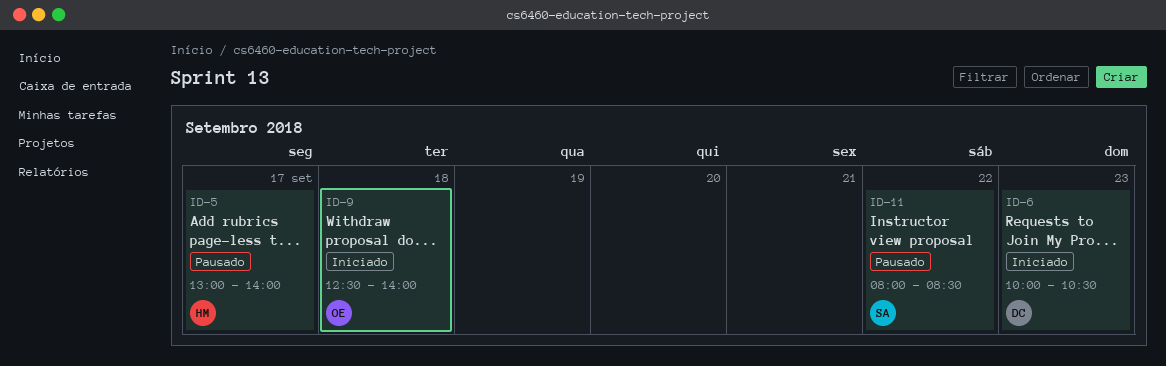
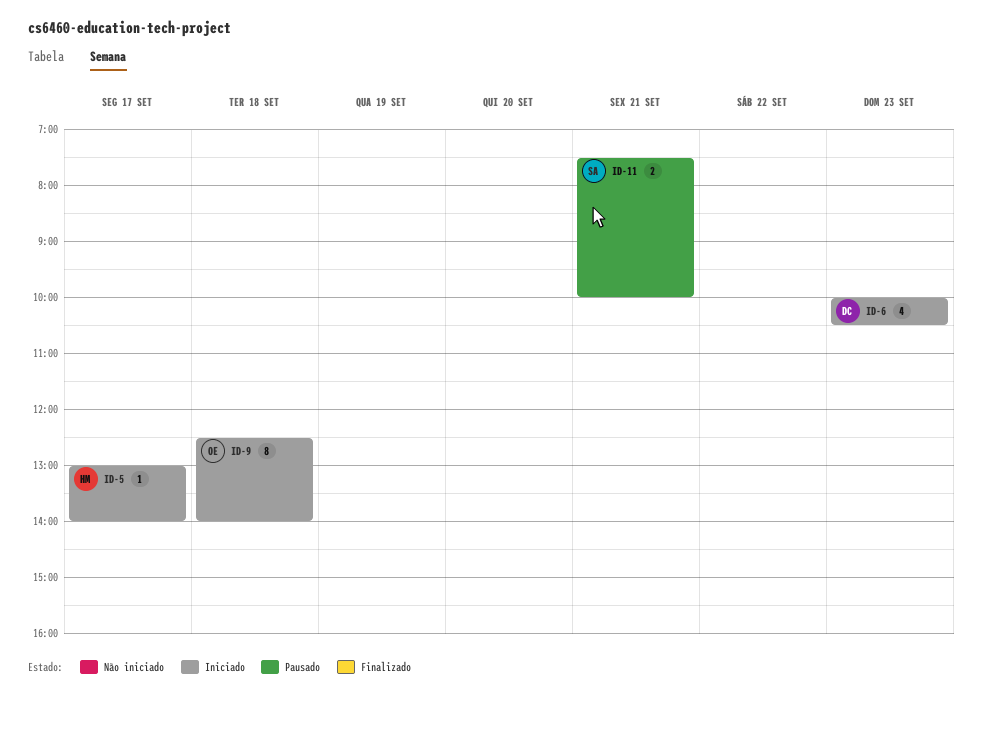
ID-5, status: Pausado -> Iniciado
ID-11, day: Sep 22 -> Sep 21
ID-11, begins: 08:00 -> 07:30
ID-11, ends: 08:30 -> 10:00

